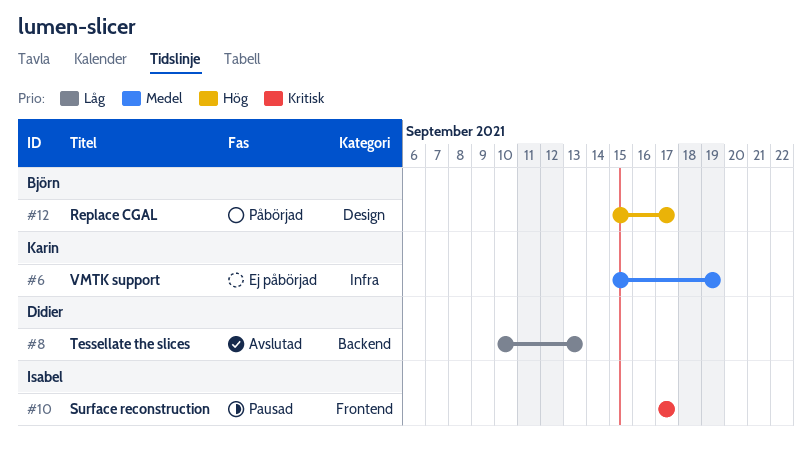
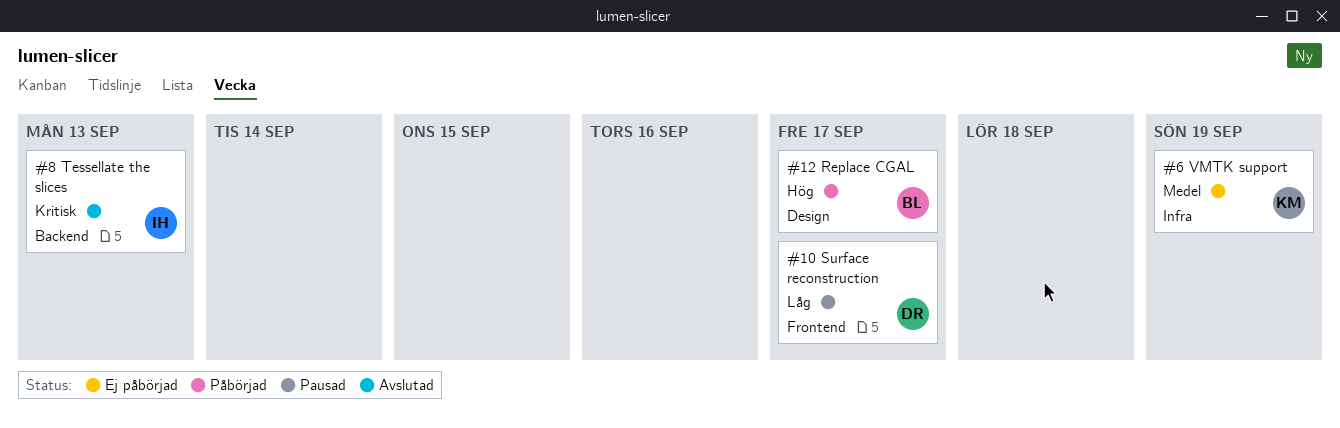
#8, owner: Didier -> Isabel
#8, priority: Låg -> Kritisk
#10, owner: Isabel -> Didier
#10, priority: Kritisk -> Låg

